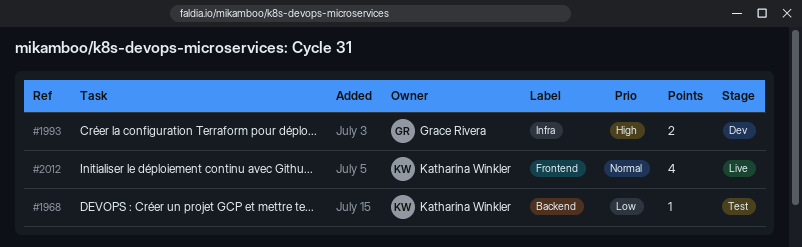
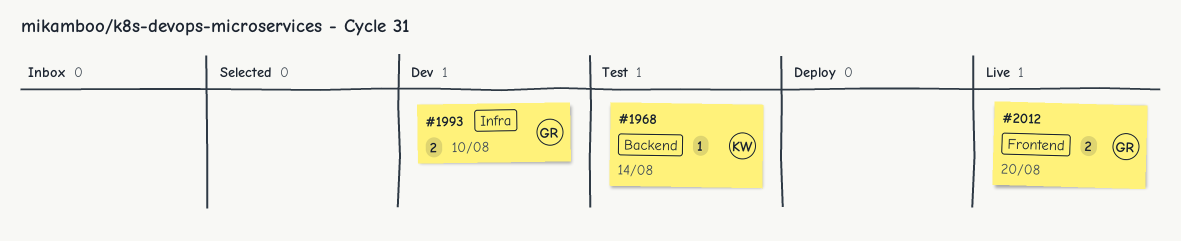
#2012, owner: Katharina Winkler -> Grace Rivera
#2012, estimate: 4 -> 2

